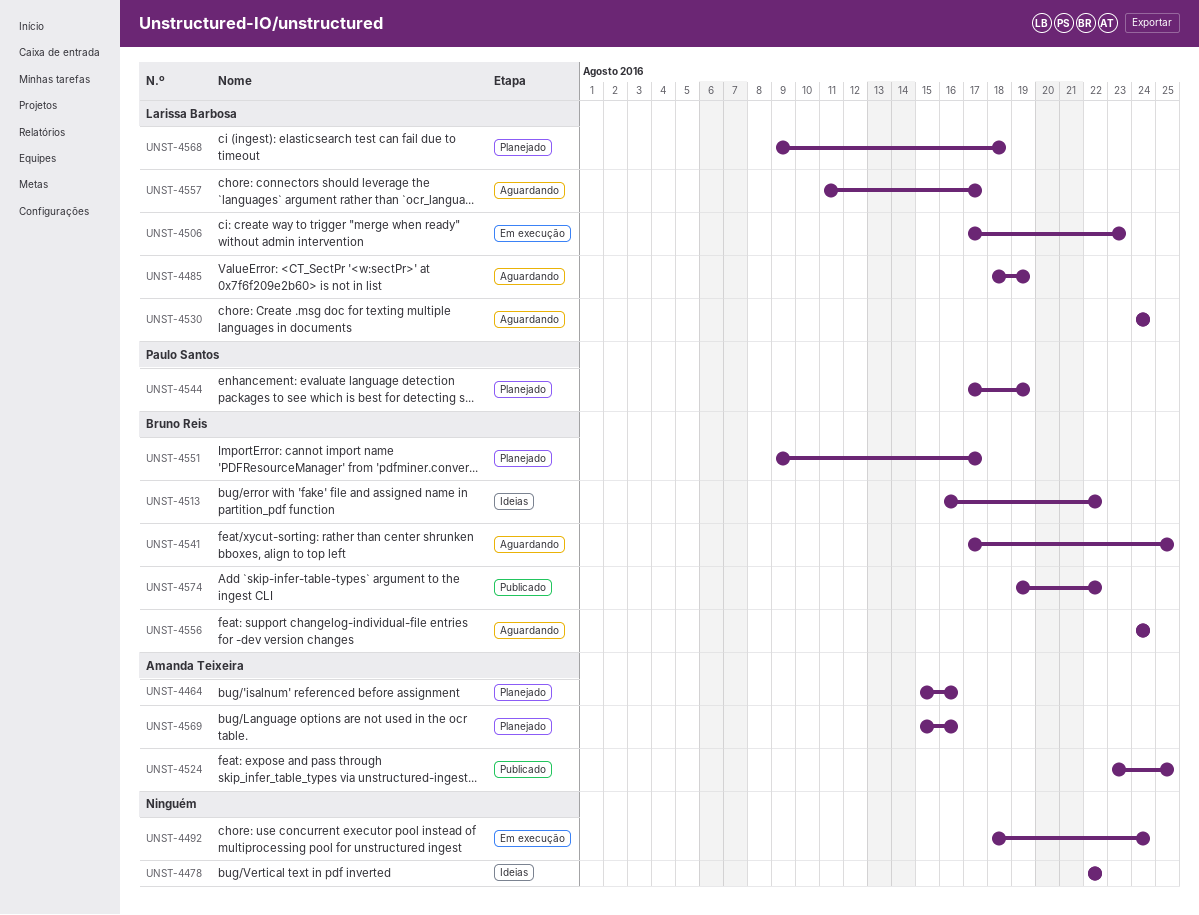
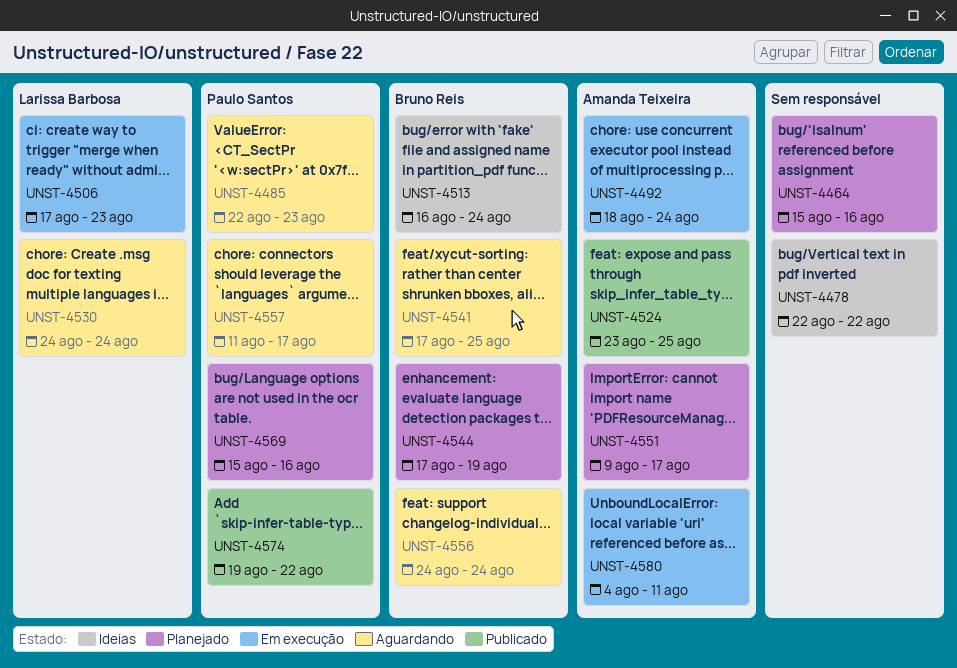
UNST-4464, owner: Amanda Teixeira -> none
UNST-4485, owner: Larissa Barbosa -> Paulo Santos
UNST-4485, start: Aug 18 -> Aug 22
UNST-4485, due: Aug 19 -> Aug 23
UNST-4492, owner: none -> Amanda Teixeira
UNST-4513, due: Aug 22 -> Aug 24
UNST-4544, owner: Paulo Santos -> Bruno Reis
UNST-4551, owner: Bruno Reis -> Amanda Teixeira
UNST-4557, owner: Larissa Barbosa -> Paulo Santos
UNST-4568: present -> none
UNST-4569, owner: Amanda Teixeira -> Paulo Santos
UNST-4574, owner: Bruno Reis -> Paulo Santos
UNST-4580: none -> present

